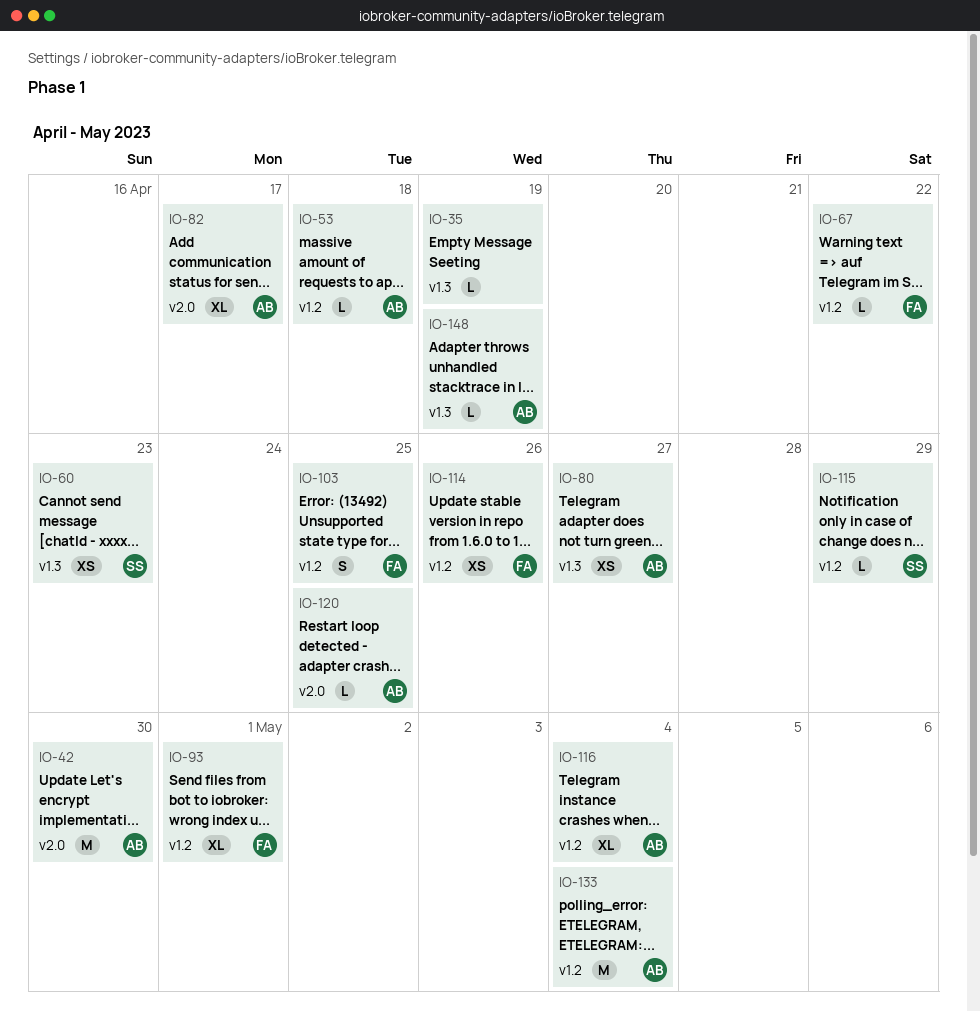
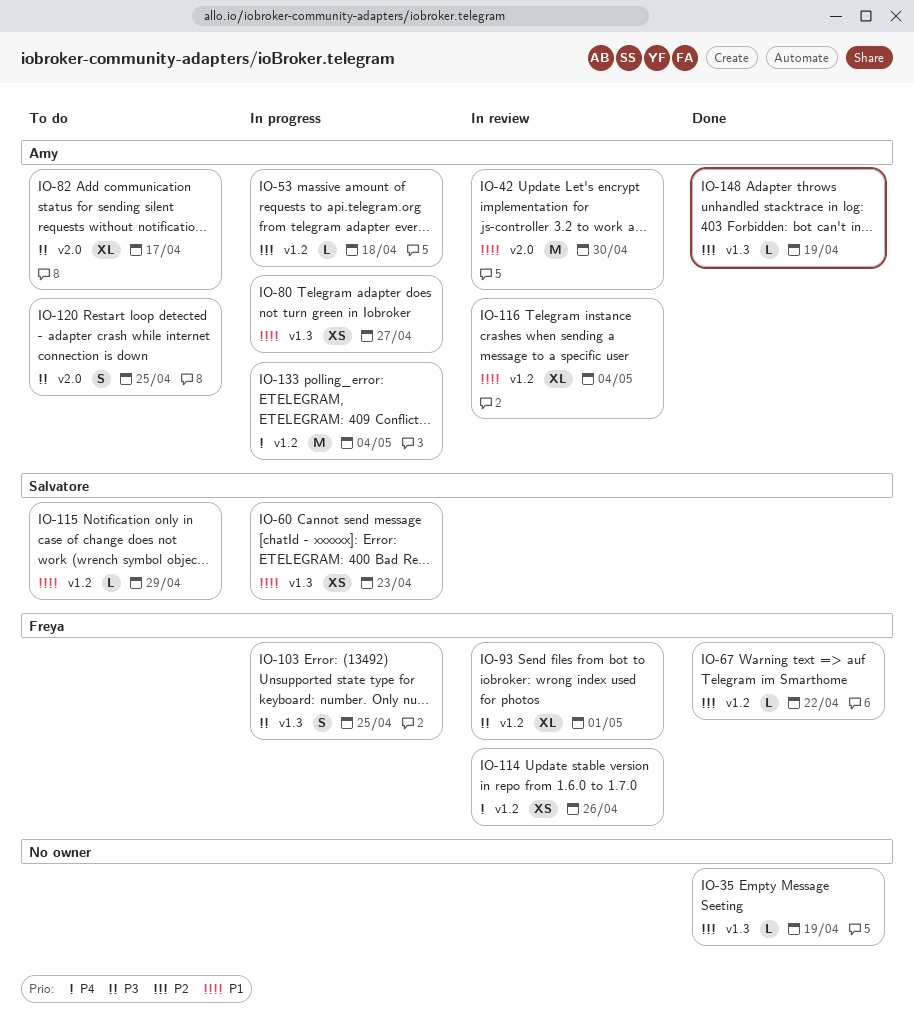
IO-103, label: v1.2 -> v1.3
IO-120, estimate: L -> S

